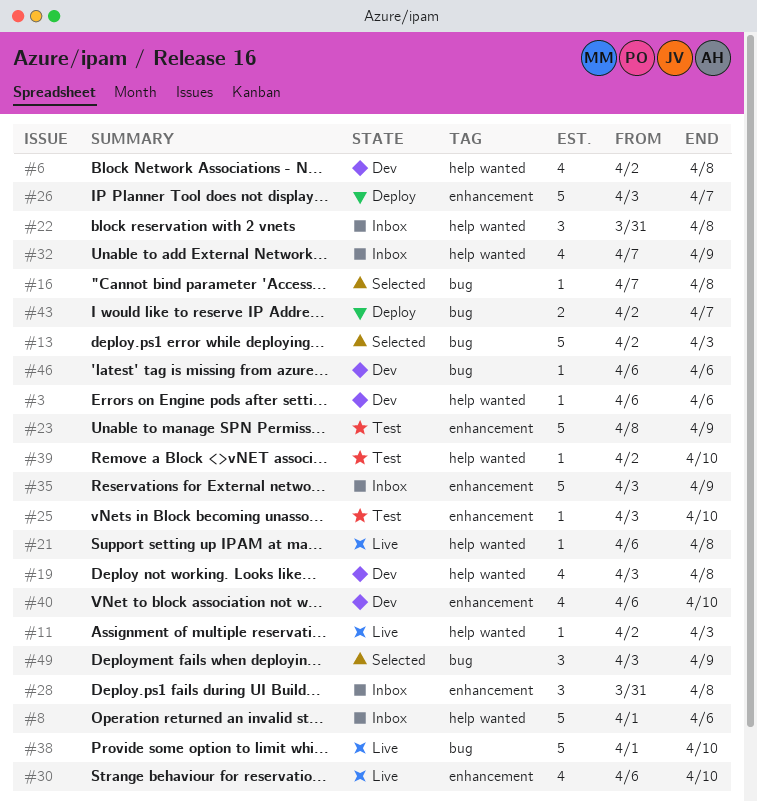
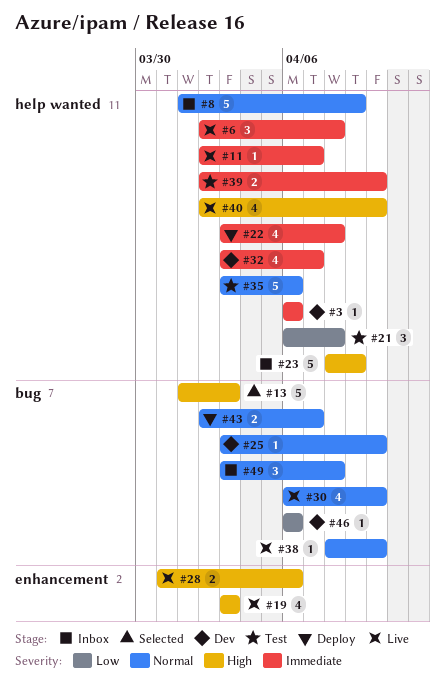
#6, status: Dev -> Live
#6, estimate: 4 -> 3
#8, due: Apr 6 -> Apr 9
#11, due: Apr 3 -> Apr 7
#13, start: Apr 2 -> Apr 1
#16: present -> none
#19, status: Dev -> Live
#19, label: help wanted -> enhancement
#19, due: Apr 8 -> Apr 3
#21, status: Live -> Test
#21, estimate: 1 -> 3
#22, status: Inbox -> Deploy
#22, estimate: 3 -> 4
#22, start: Mar 31 -> Apr 3
#23, status: Test -> Inbox
#23, label: enhancement -> help wanted
#25, status: Test -> Dev
#25, label: enhancement -> bug
#26: present -> none
#28, status: Inbox -> Live
#28, estimate: 3 -> 2
#28, due: Apr 8 -> Apr 6
#30, label: enhancement -> bug
#32, status: Inbox -> Dev
#32, start: Apr 7 -> Apr 3
#32, due: Apr 9 -> Apr 7
#35, status: Inbox -> Test
#35, label: enhancement -> help wanted
#35, due: Apr 9 -> Apr 6
#38, estimate: 5 -> 1
#38, start: Apr 1 -> Apr 8
#39, estimate: 1 -> 2
#40, status: Dev -> Live
#40, label: enhancement -> help wanted
#40, start: Apr 6 -> Apr 2
#49, status: Selected -> Inbox
#49, due: Apr 9 -> Apr 8

